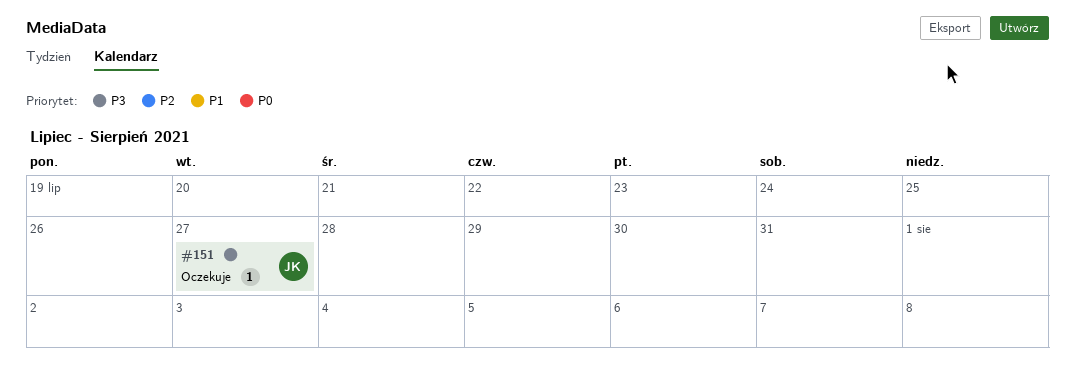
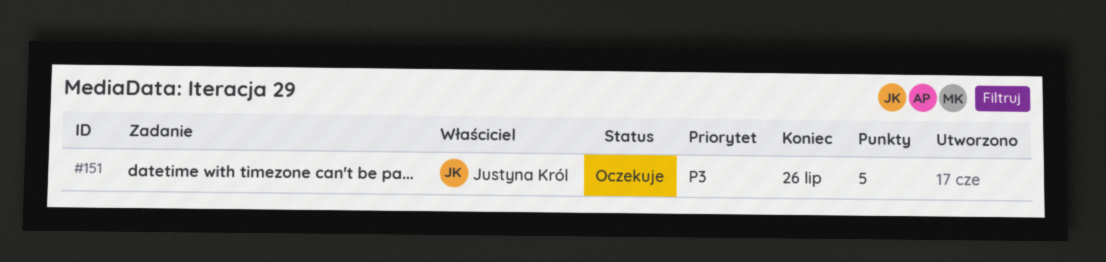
#151, estimate: 1 -> 5
#151, due: Jul 27 -> Jul 26

